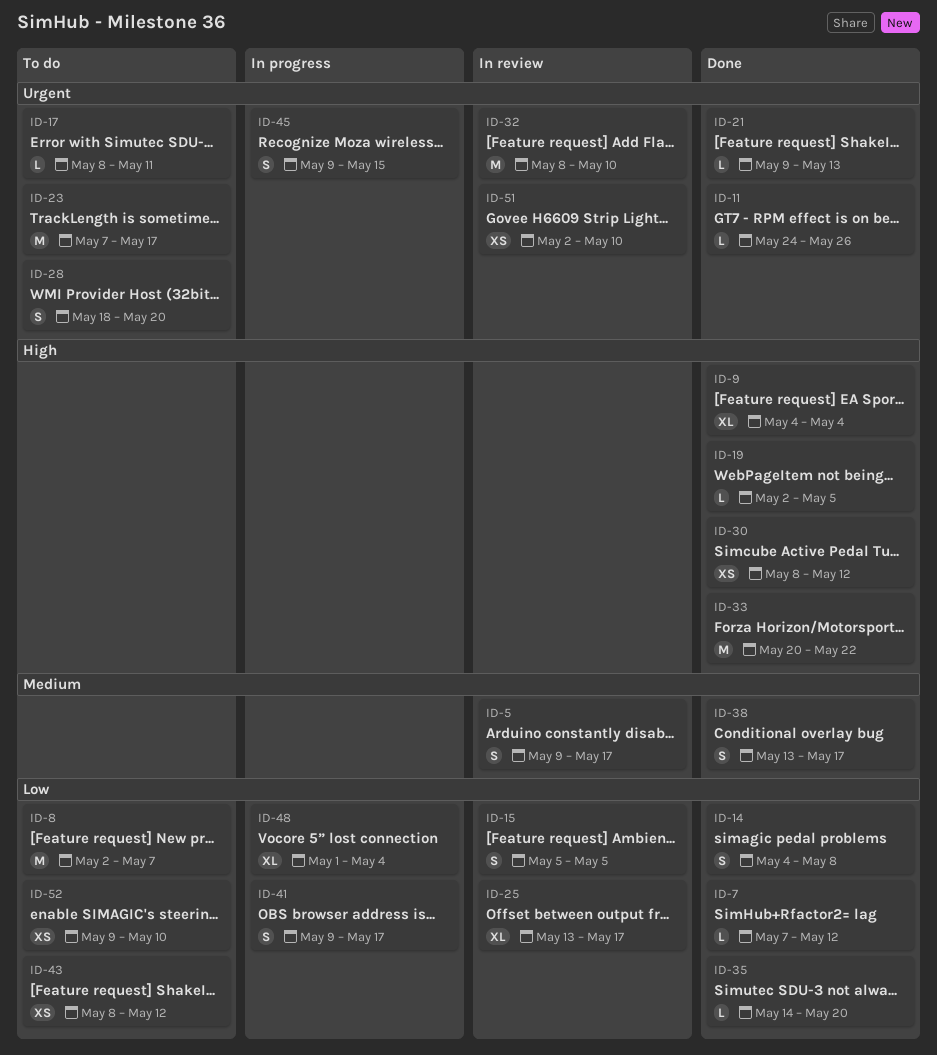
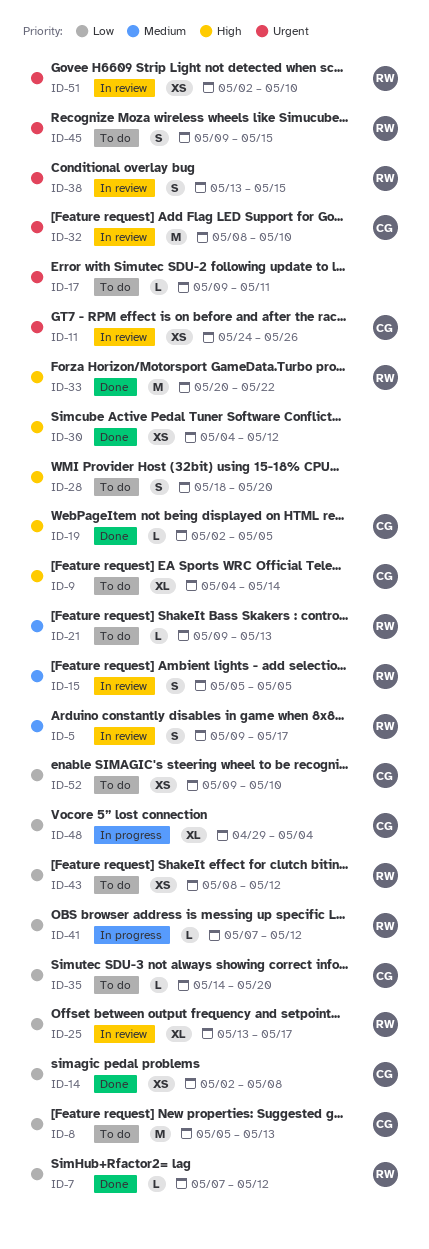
ID-8, start: May 2 -> May 5
ID-8, due: May 7 -> May 13
ID-9, status: Done -> To do
ID-9, due: May 4 -> May 14
ID-11, status: Done -> In review
ID-11, estimate: L -> XS
ID-14, estimate: S -> XS
ID-14, start: May 4 -> May 2
ID-15, priority: Low -> Medium
ID-17, start: May 8 -> May 9
ID-21, status: Done -> To do
ID-21, priority: Urgent -> Medium
ID-23: present -> none
ID-28, priority: Urgent -> High
ID-30, start: May 8 -> May 4
ID-35, status: Done -> To do
ID-38, status: Done -> In review
ID-38, priority: Medium -> Urgent
ID-38, due: May 17 -> May 15
ID-41, estimate: S -> L
ID-41, start: May 9 -> May 7
ID-41, due: May 17 -> May 12
ID-45, status: In progress -> To do
ID-48, start: May 1 -> Apr 29

